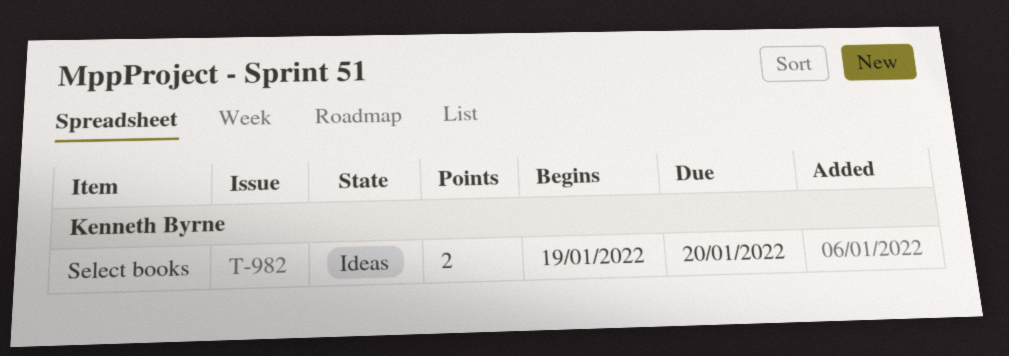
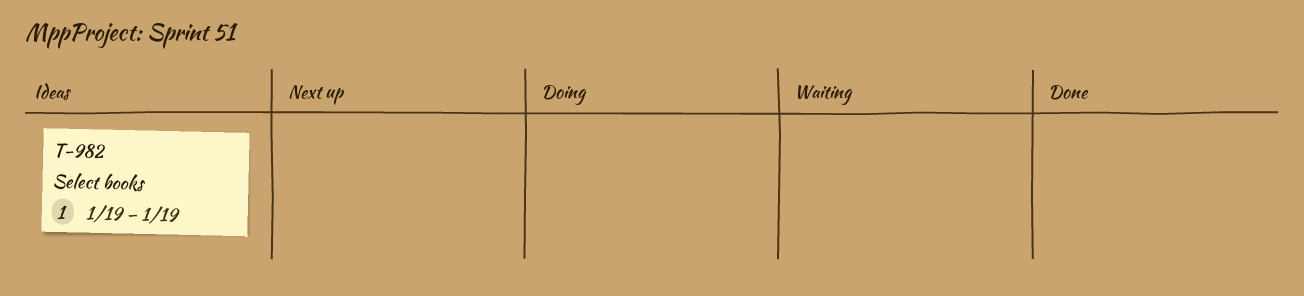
T-982, estimate: 2 -> 1
T-982, due: Jan 20 -> Jan 19

